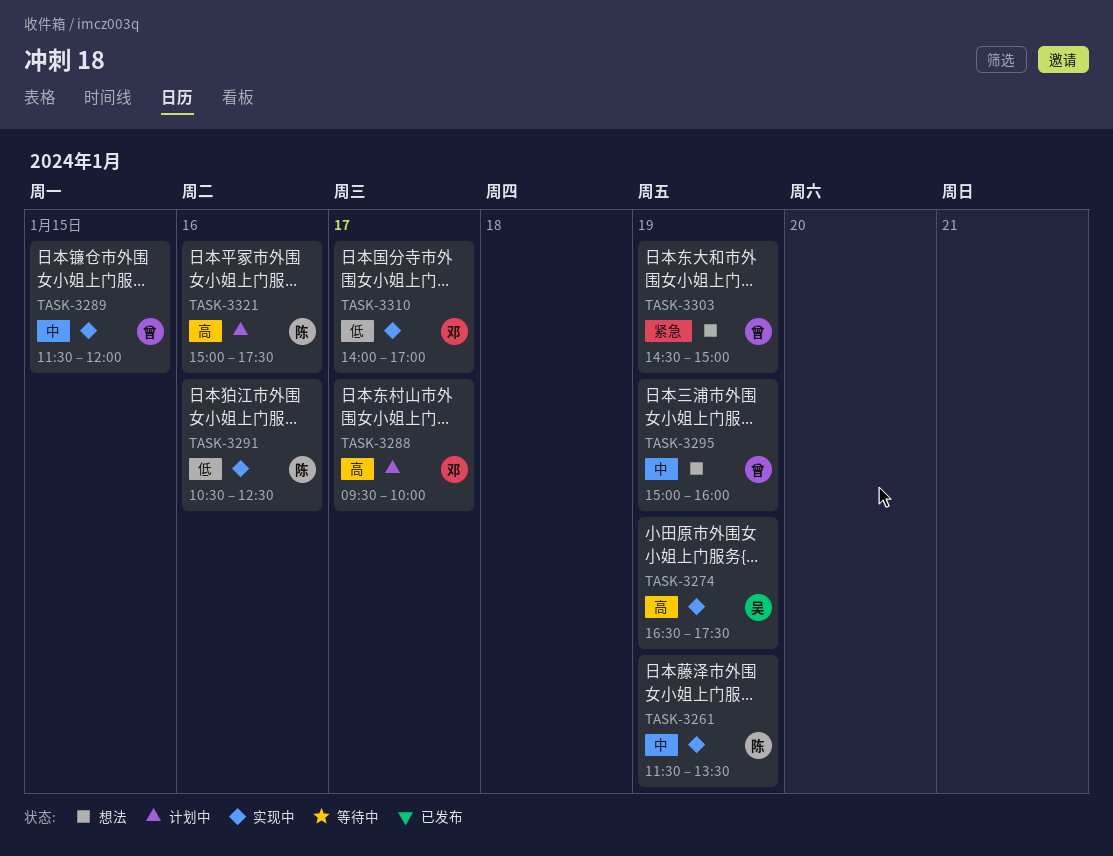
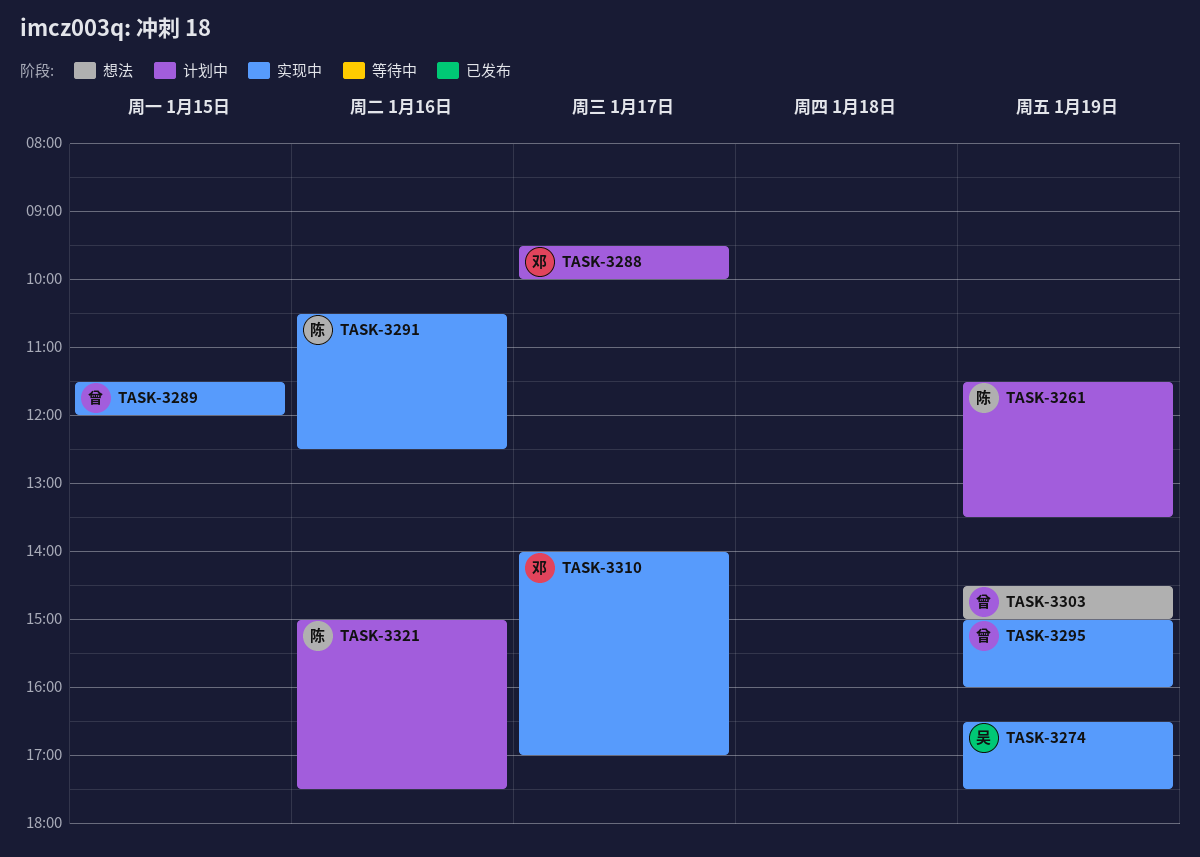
TASK-3261, status: 实现中 -> 计划中
TASK-3295, status: 想法 -> 实现中

